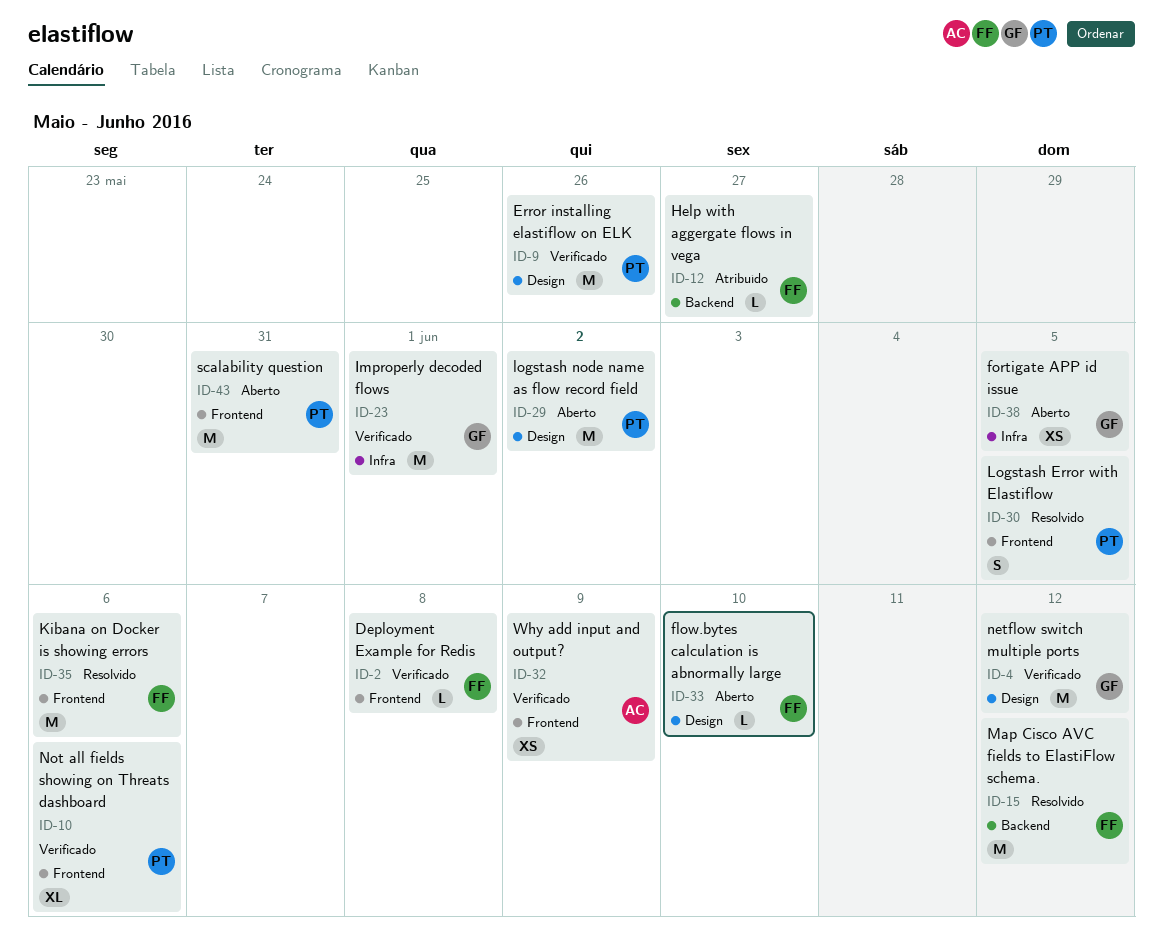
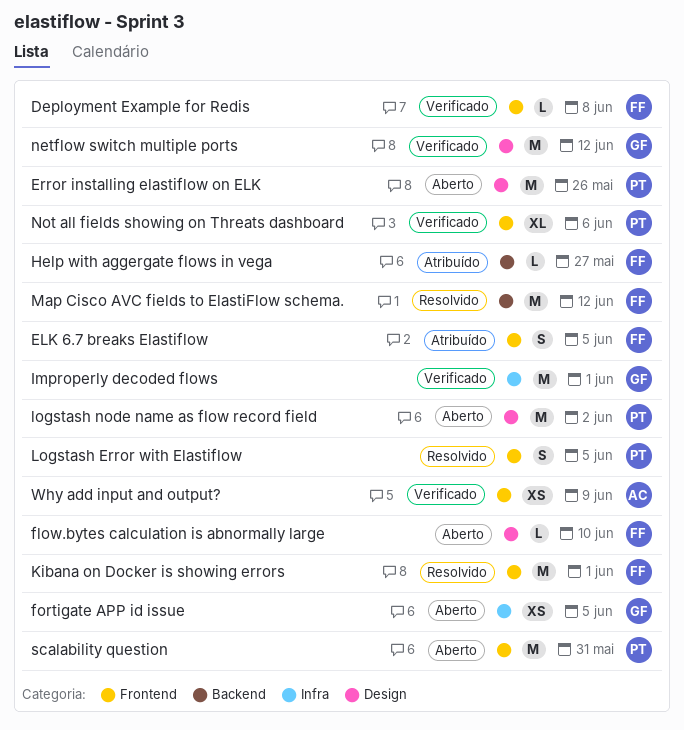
ELK 6.7 breaks Elastiflow: none -> present
Error installing elastiflow on ELK, status: Verificado -> Aberto
Kibana on Docker is showing errors, due: Jun 6 -> Jun 1

